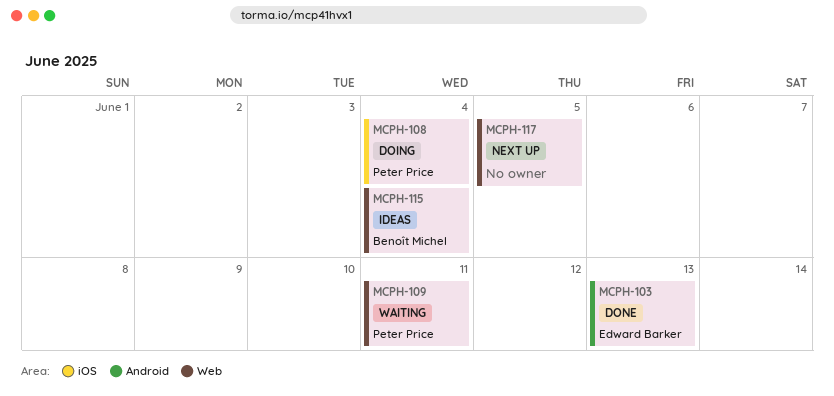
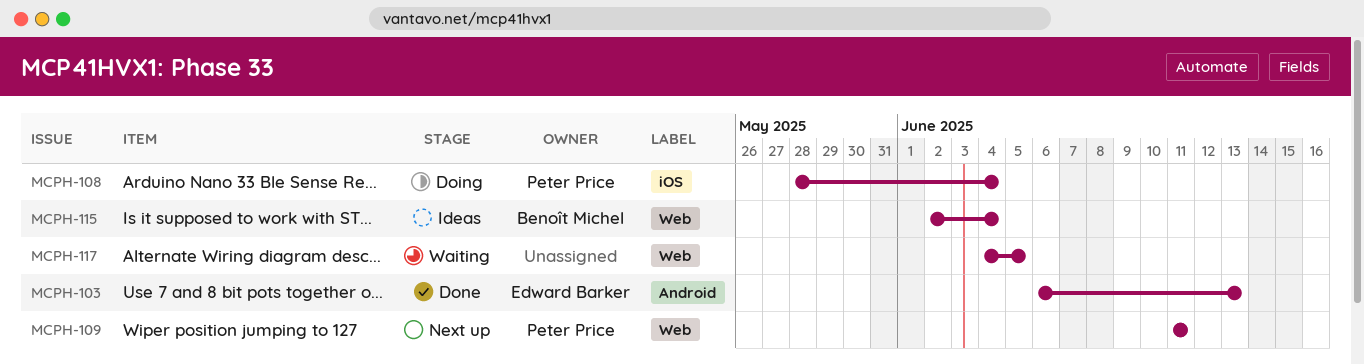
MCPH-109, status: Waiting -> Next up
MCPH-117, status: Next up -> Waiting

